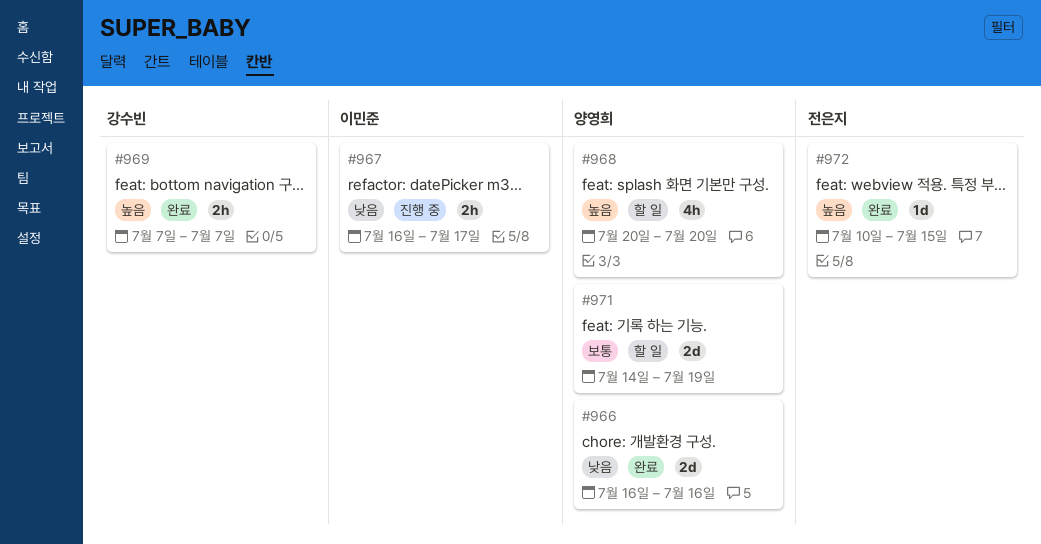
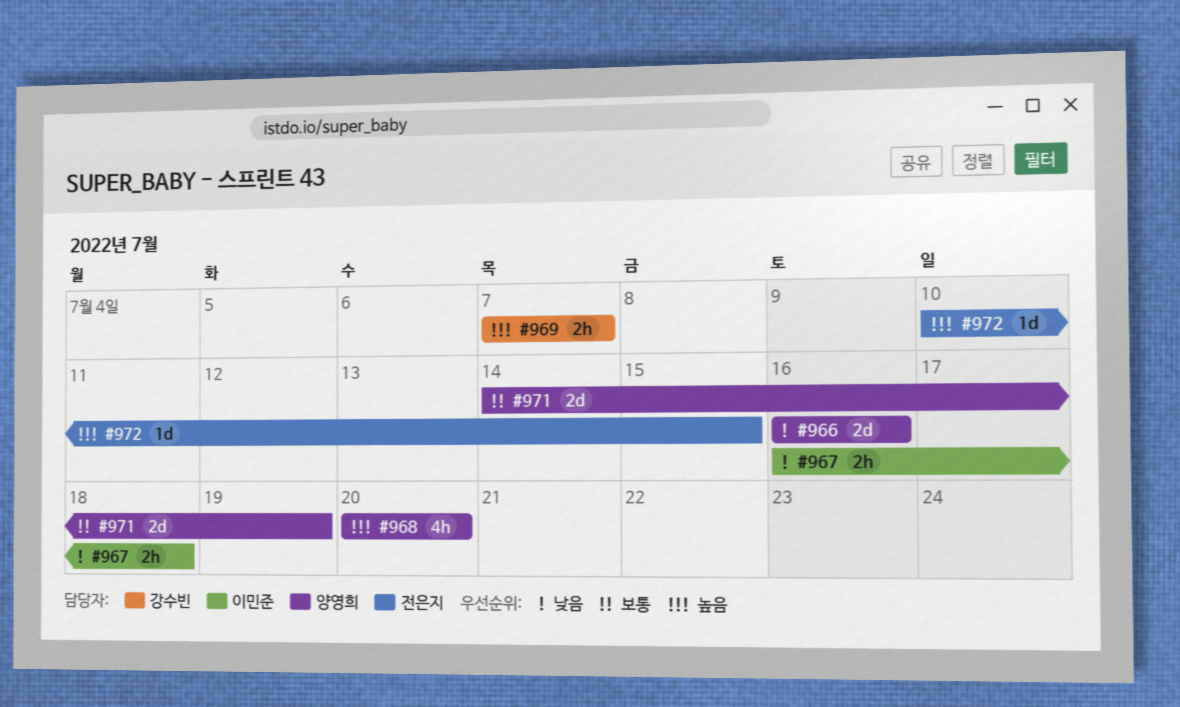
#967, due: Jul 17 -> Jul 18

